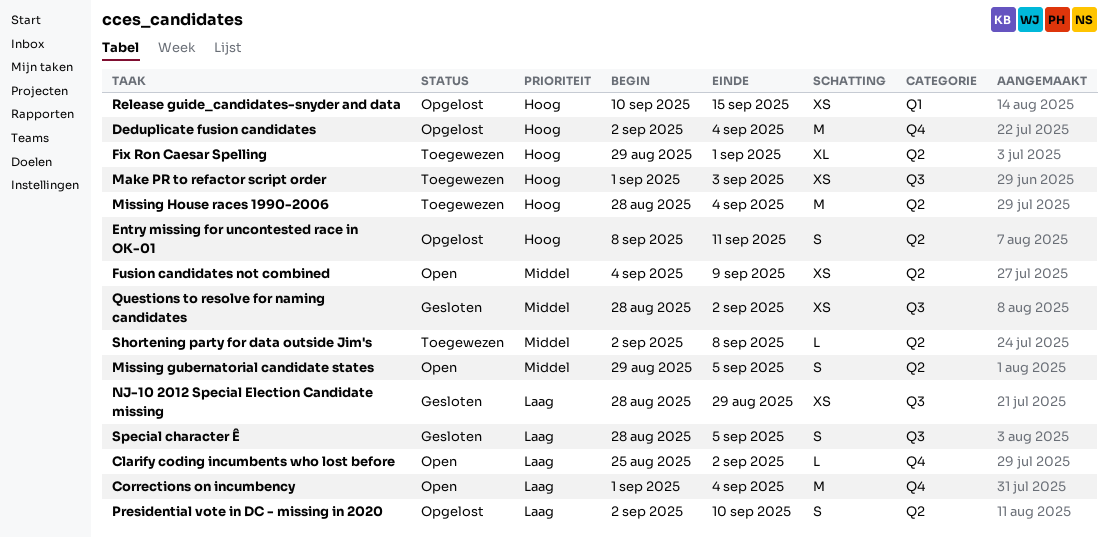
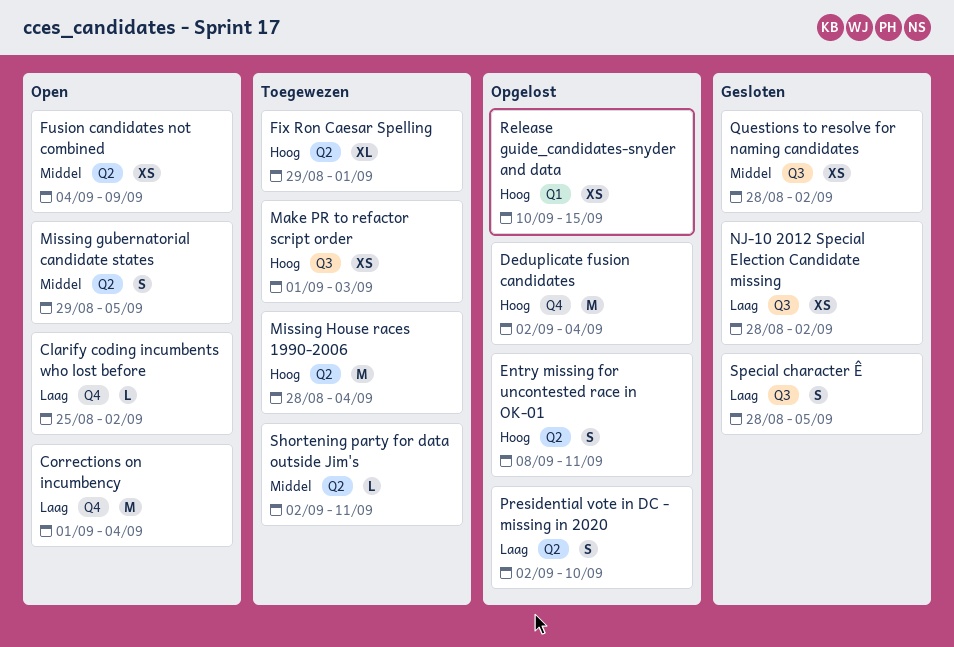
NJ-10 2012 Special Election Candidate missing, due: Aug 29 -> Sep 2
Shortening party for data outside Jim's, due: Sep 8 -> Sep 11

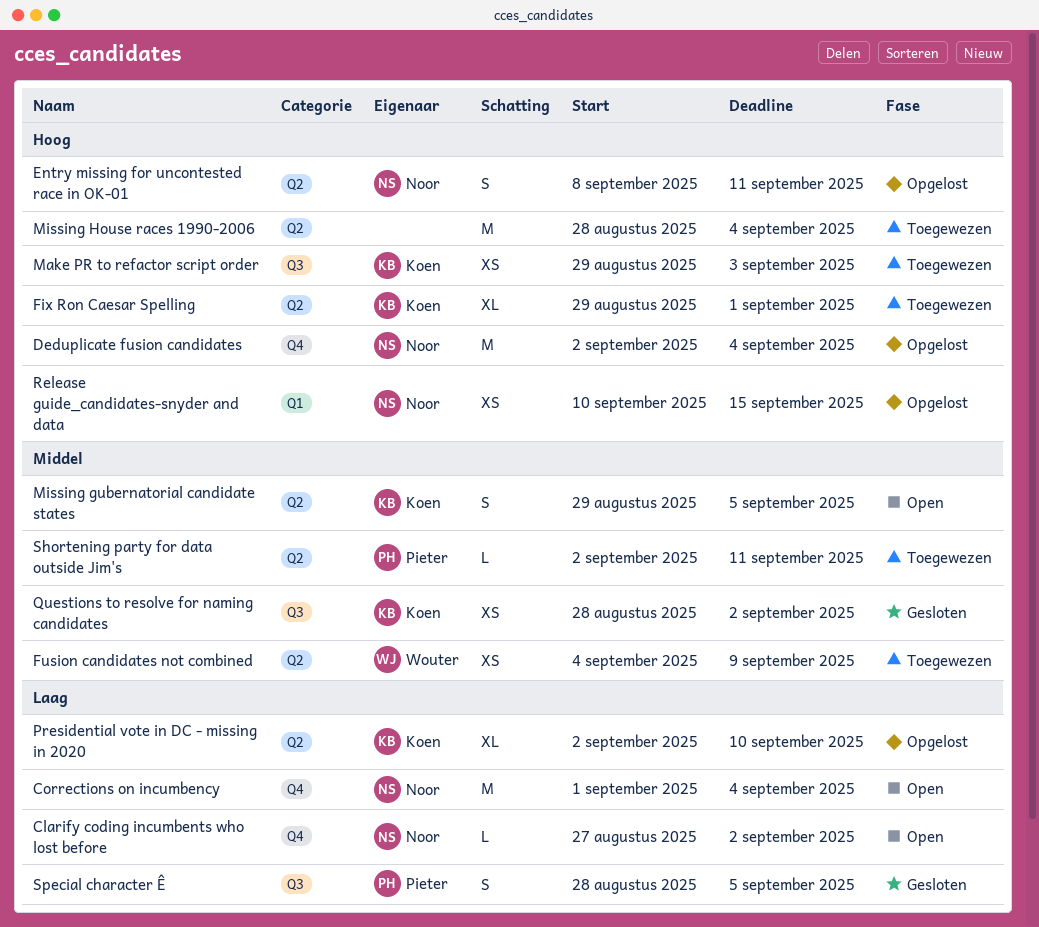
Clarify coding incumbents who lost before, start: Aug 25 -> Aug 27
Fusion candidates not combined, status: Open -> Toegewezen
Make PR to refactor script order, start: Sep 1 -> Aug 29
NJ-10 2012 Special Election Candidate missing: present -> none
Presidential vote in DC - missing in 2020, estimate: S -> XL

